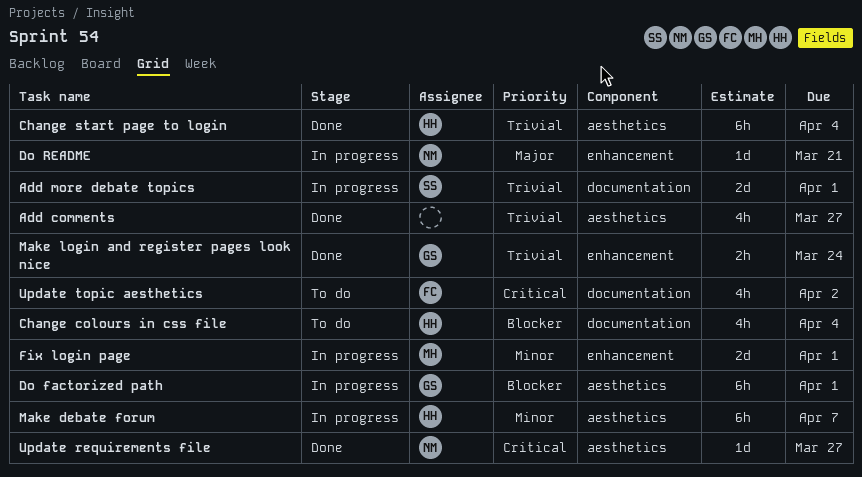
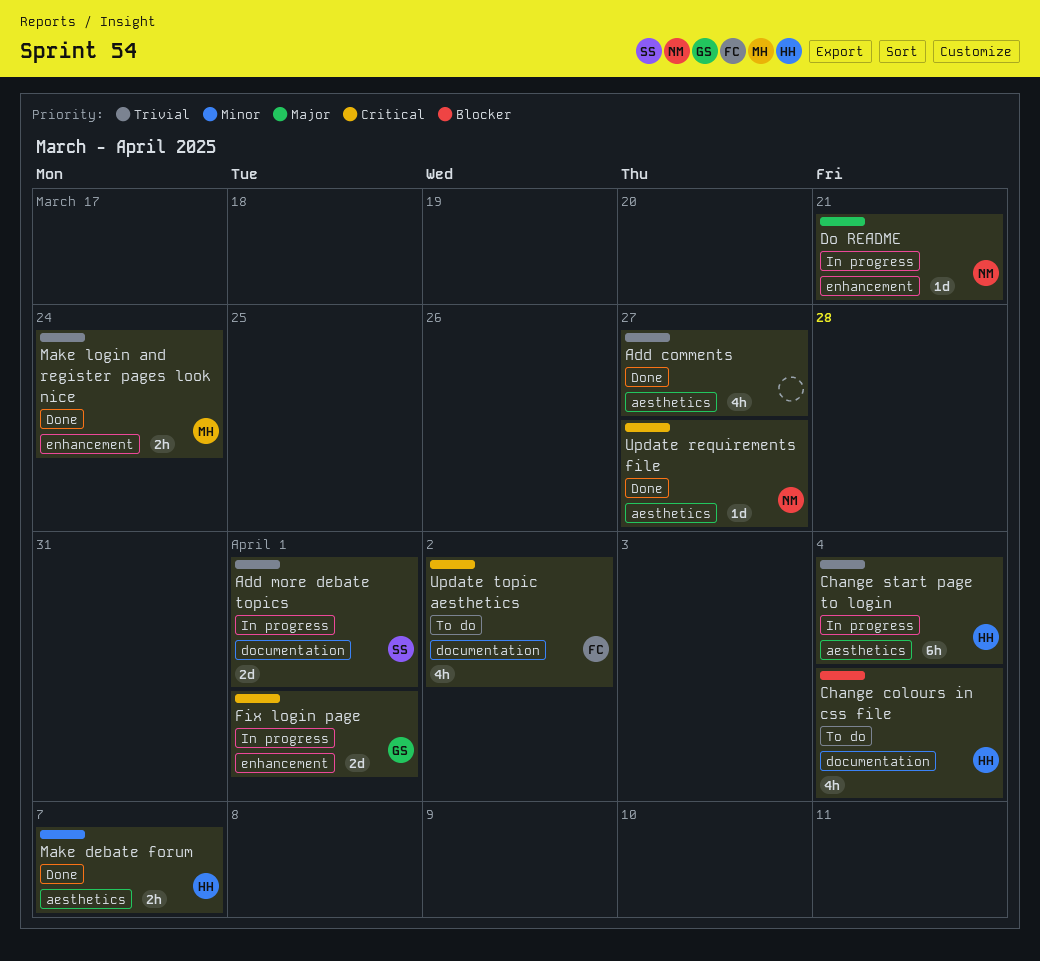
Change start page to login, status: Done -> In progress
Do factorized path: present -> none
Fix login page, owner: MH -> GS
Fix login page, priority: Minor -> Critical
Make debate forum, status: In progress -> Done
Make debate forum, estimate: 6h -> 2h
Make login and register pages look nice, owner: GS -> MH

